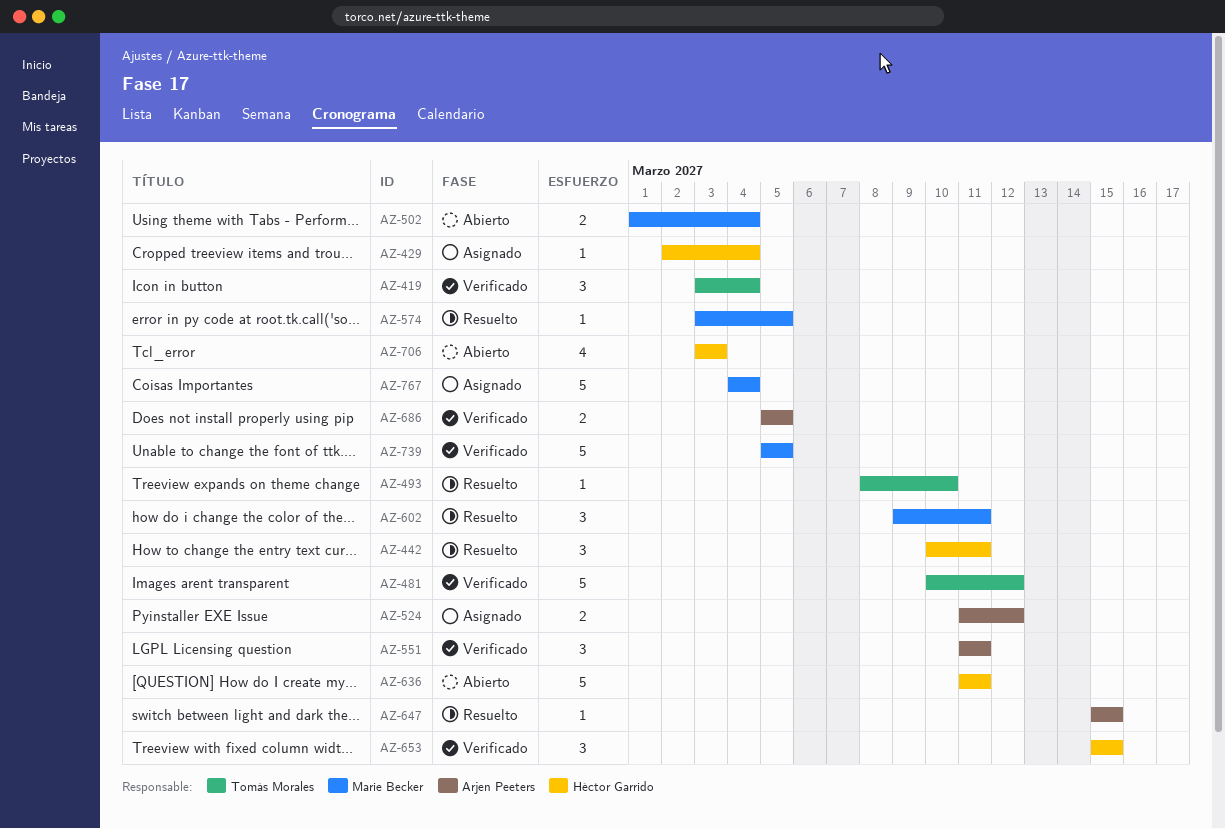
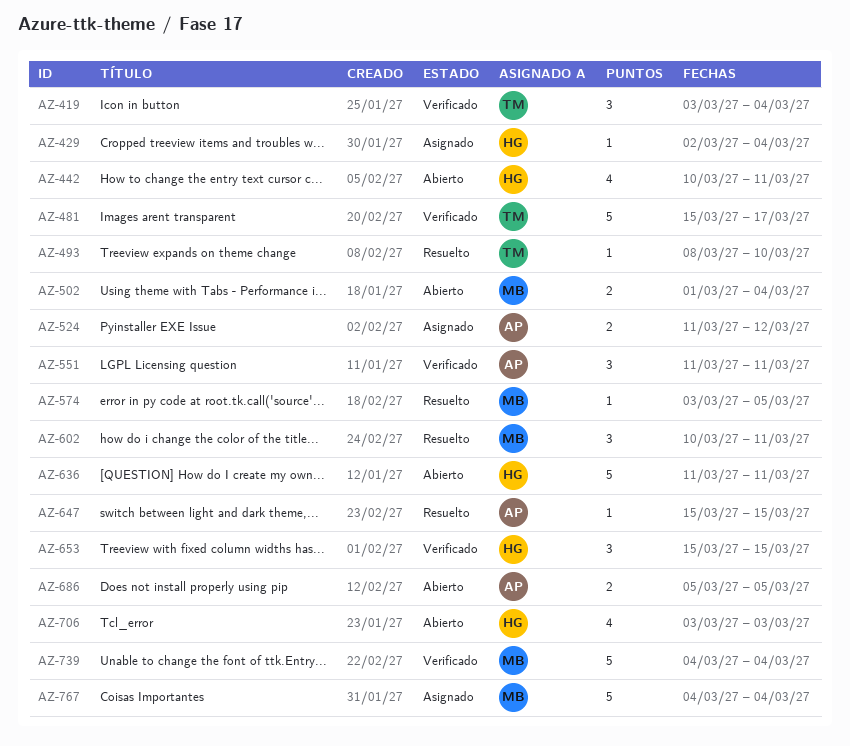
AZ-442, status: Resuelto -> Abierto
AZ-442, estimate: 3 -> 4
AZ-481, start: Mar 10 -> Mar 15
AZ-481, due: Mar 12 -> Mar 17
AZ-602, start: Mar 9 -> Mar 10
AZ-686, status: Verificado -> Abierto
AZ-739, start: Mar 5 -> Mar 4
AZ-739, due: Mar 5 -> Mar 4

